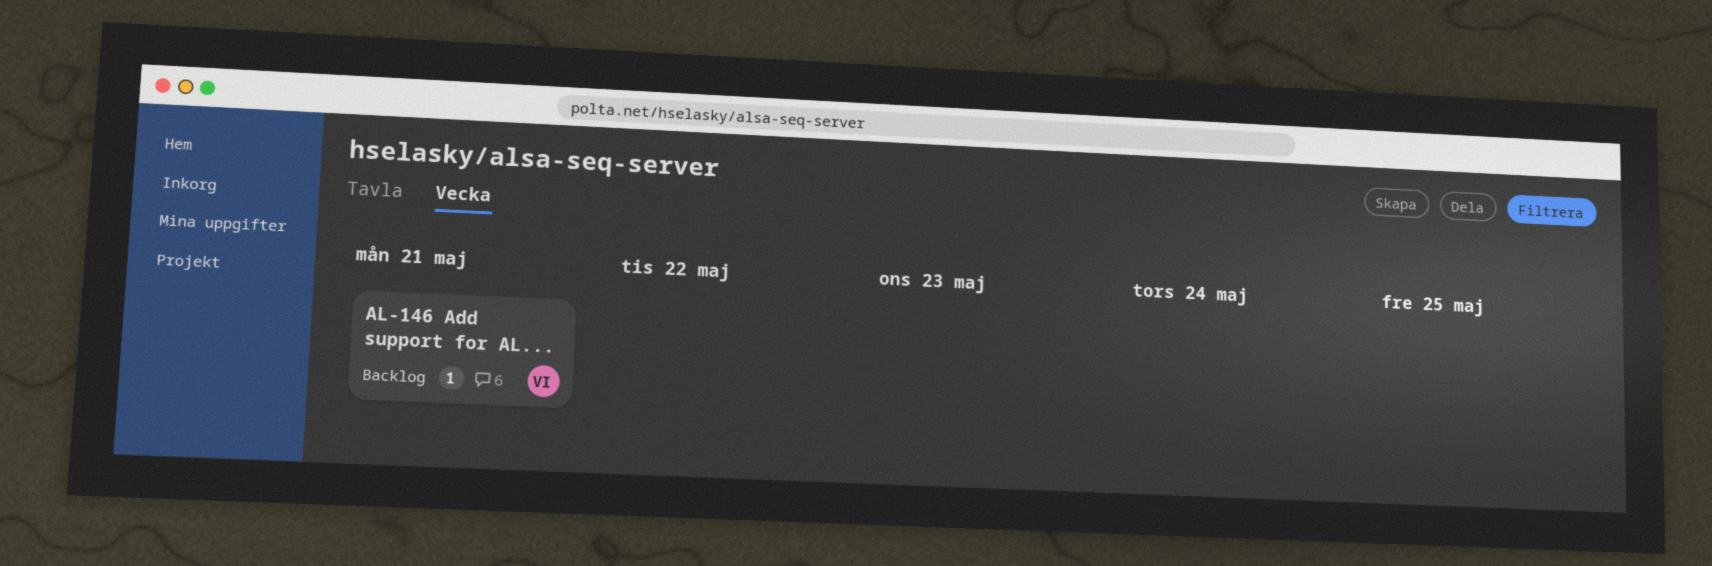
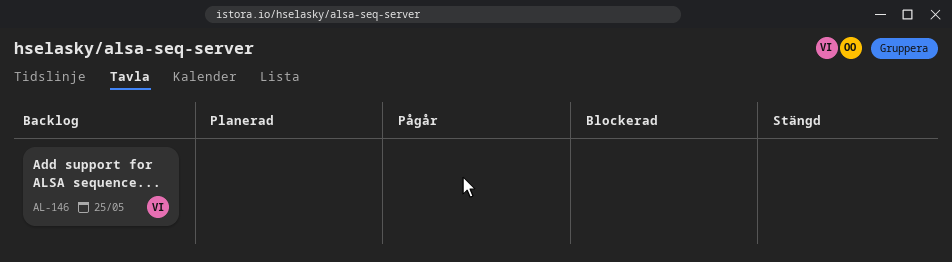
AL-146, due: May 21 -> May 25

